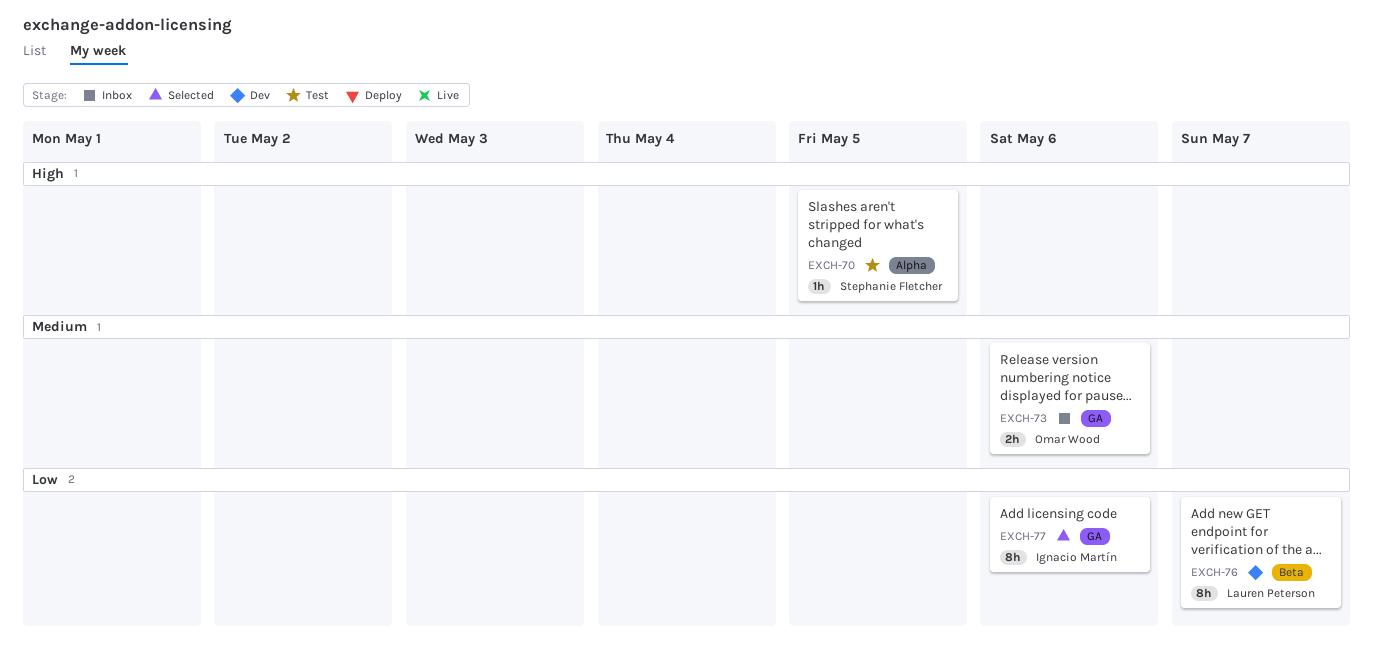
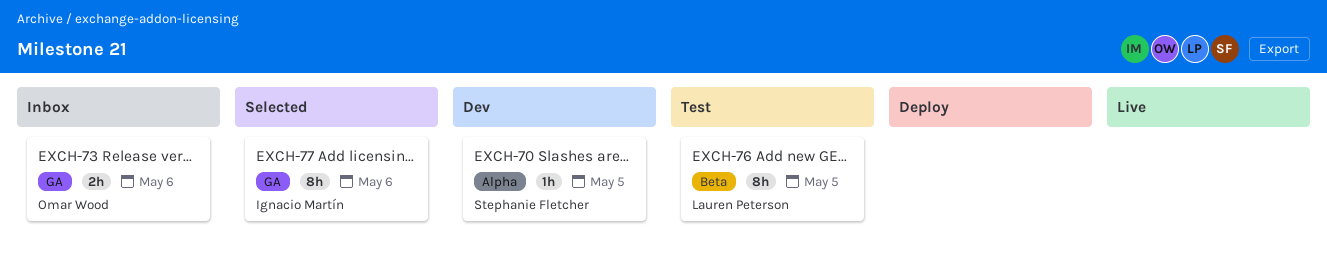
EXCH-70, status: Test -> Dev
EXCH-76, status: Dev -> Test
EXCH-76, due: May 7 -> May 5

